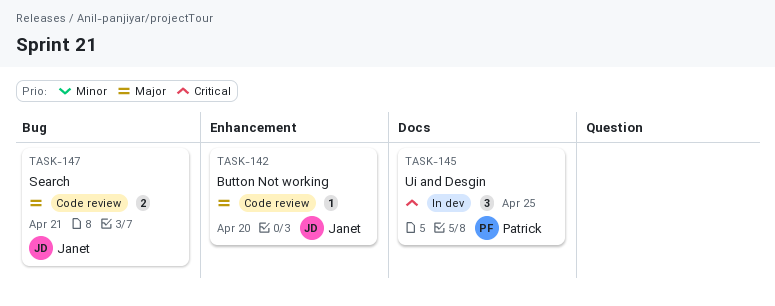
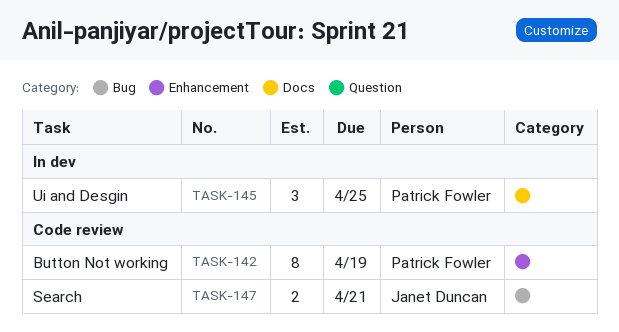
TASK-142, owner: Janet Duncan -> Patrick Fowler
TASK-142, estimate: 1 -> 8
TASK-142, due: Apr 20 -> Apr 19

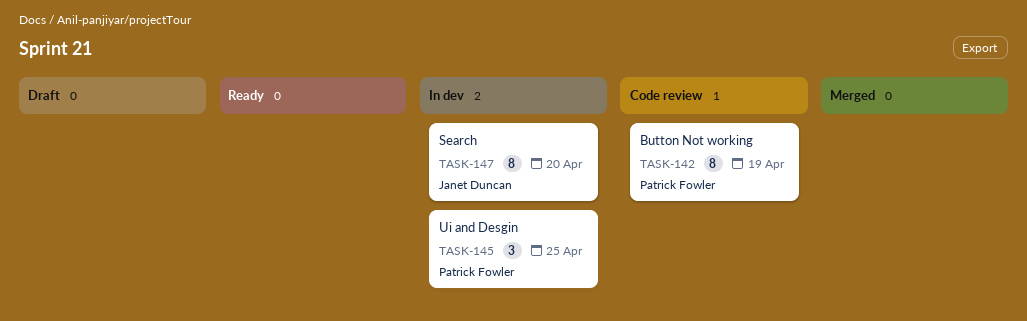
TASK-147, status: Code review -> In dev
TASK-147, estimate: 2 -> 8
TASK-147, due: Apr 21 -> Apr 20

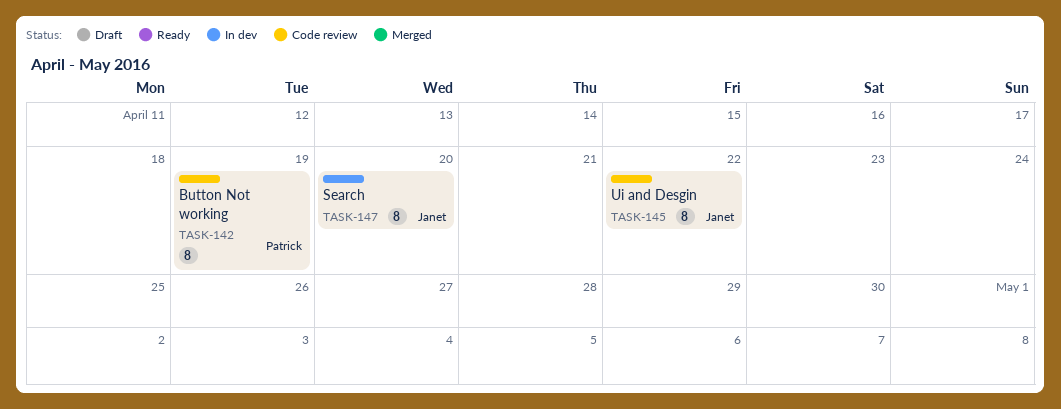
TASK-145, status: In dev -> Code review
TASK-145, owner: Patrick Fowler -> Janet Duncan
TASK-145, estimate: 3 -> 8
TASK-145, due: Apr 25 -> Apr 22

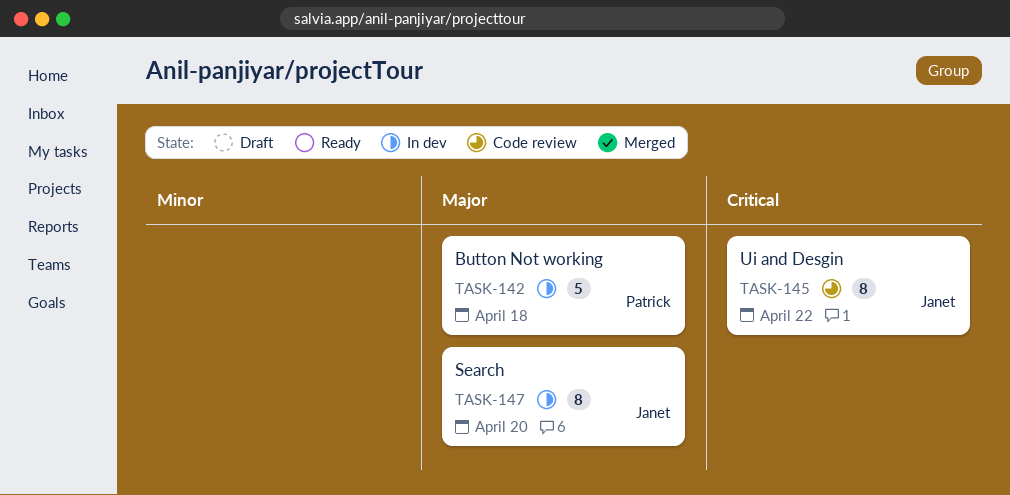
TASK-142, status: Code review -> In dev
TASK-142, estimate: 8 -> 5
TASK-142, due: Apr 19 -> Apr 18

